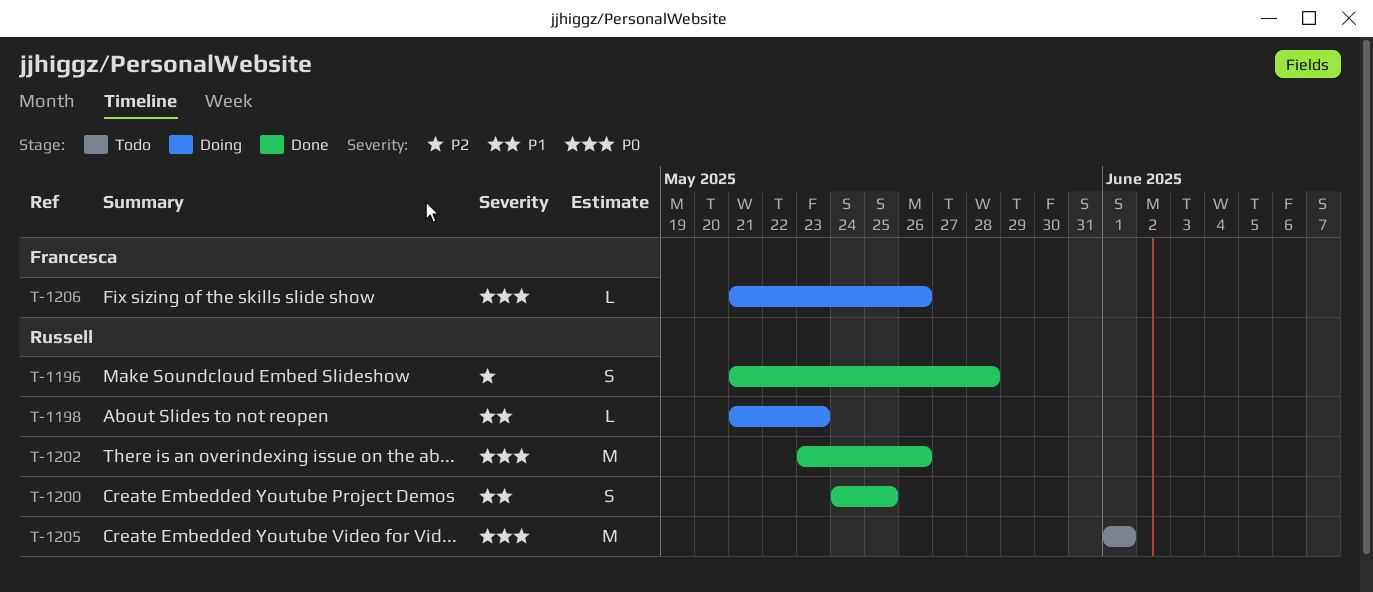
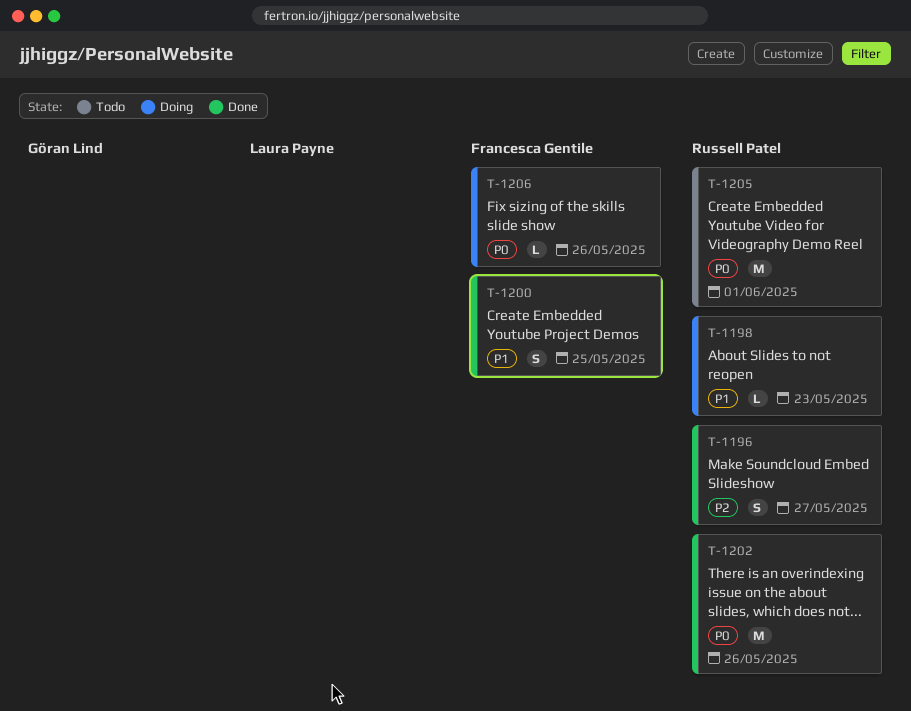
T-1196, due: May 28 -> May 27
T-1200, owner: Russell Patel -> Francesca Gentile

